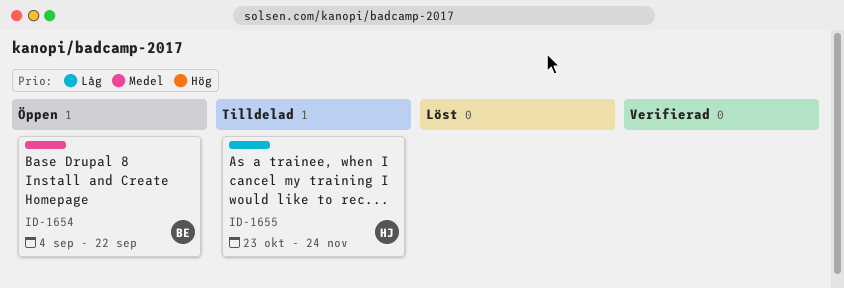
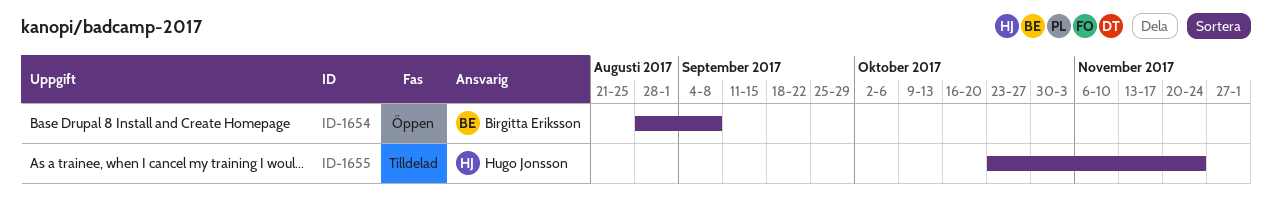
ID-1654, start: Sep 4 -> Aug 28
ID-1654, due: Sep 22 -> Sep 8

